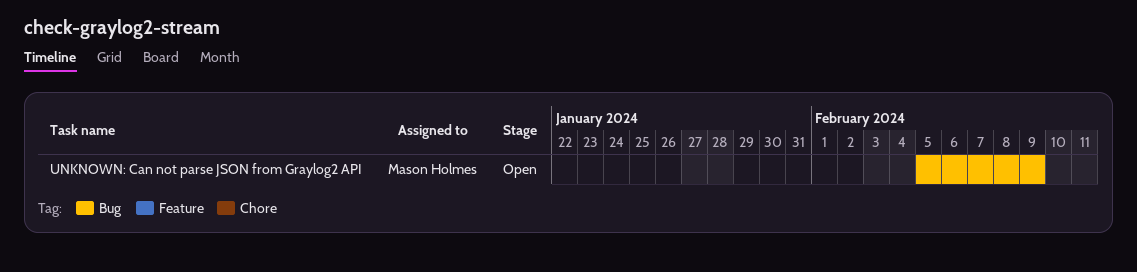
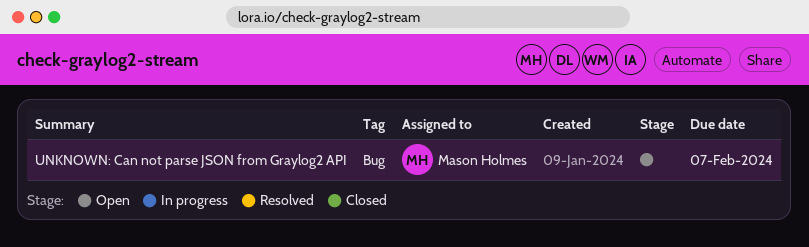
UNKNOWN: Can not parse JSON from Graylog2 API, due: Feb 9 -> Feb 7

